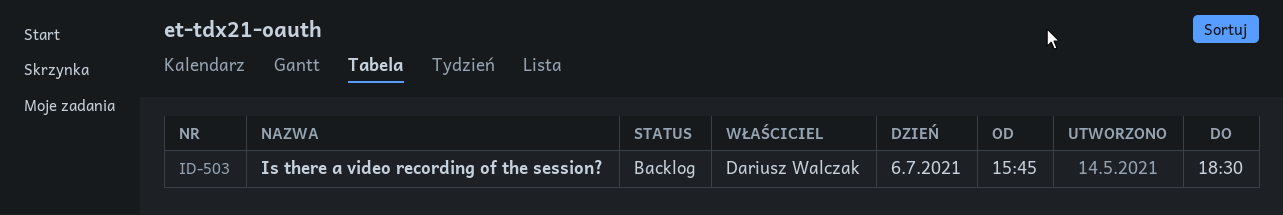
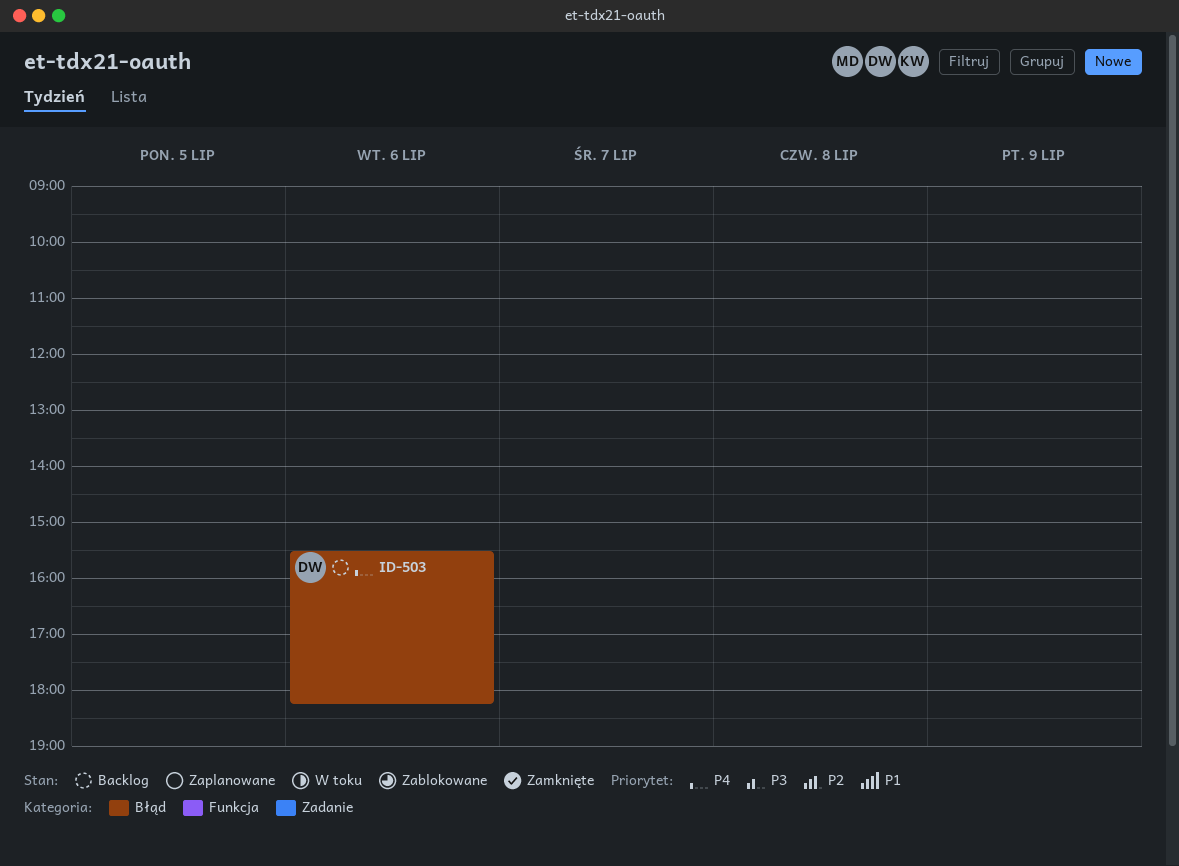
ID-503, begins: 15:45 -> 15:30
ID-503, ends: 18:30 -> 18:15

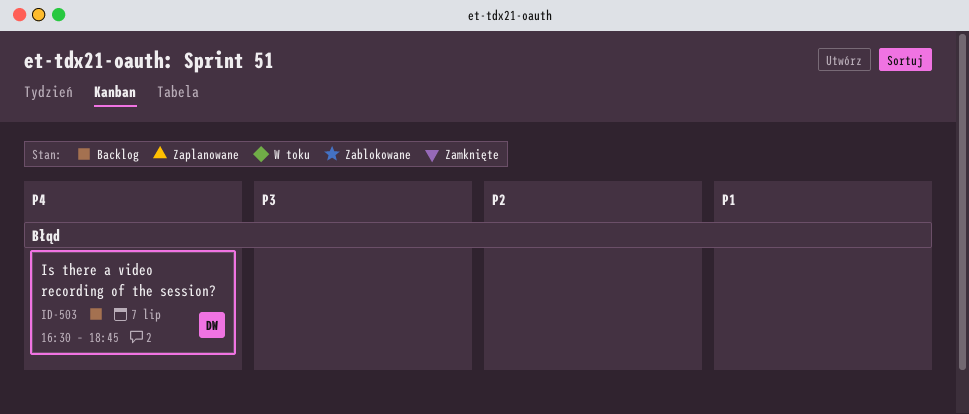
ID-503, day: Jul 6 -> Jul 7
ID-503, begins: 15:30 -> 16:30
ID-503, ends: 18:15 -> 18:45

